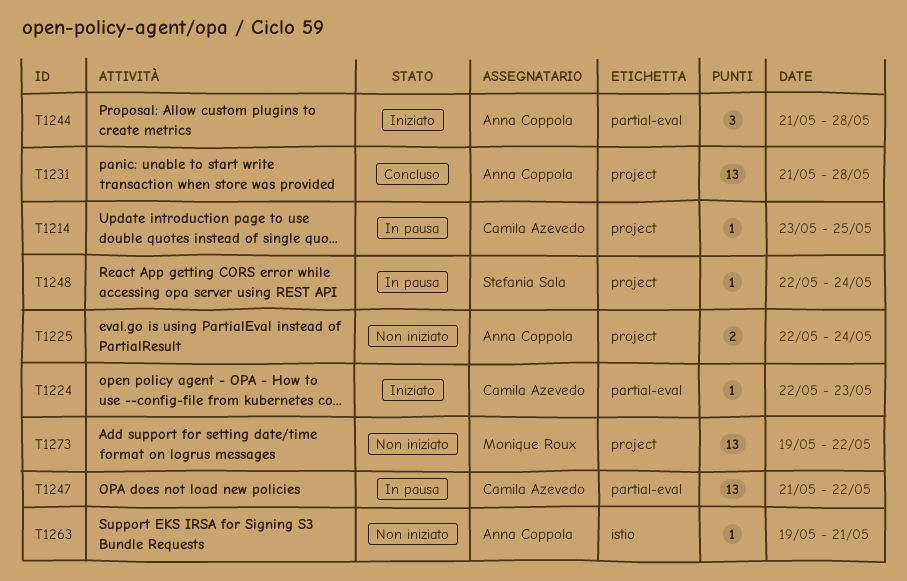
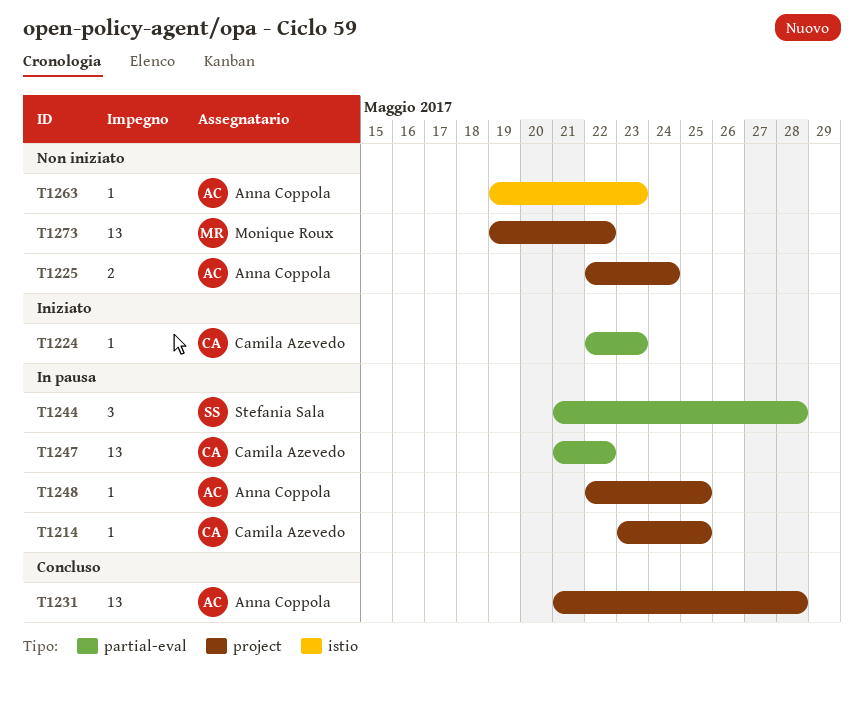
T1244, status: Iniziato -> In pausa
T1244, owner: Anna Coppola -> Stefania Sala
T1248, owner: Stefania Sala -> Anna Coppola
T1248, due: May 24 -> May 25
T1263, due: May 21 -> May 23

